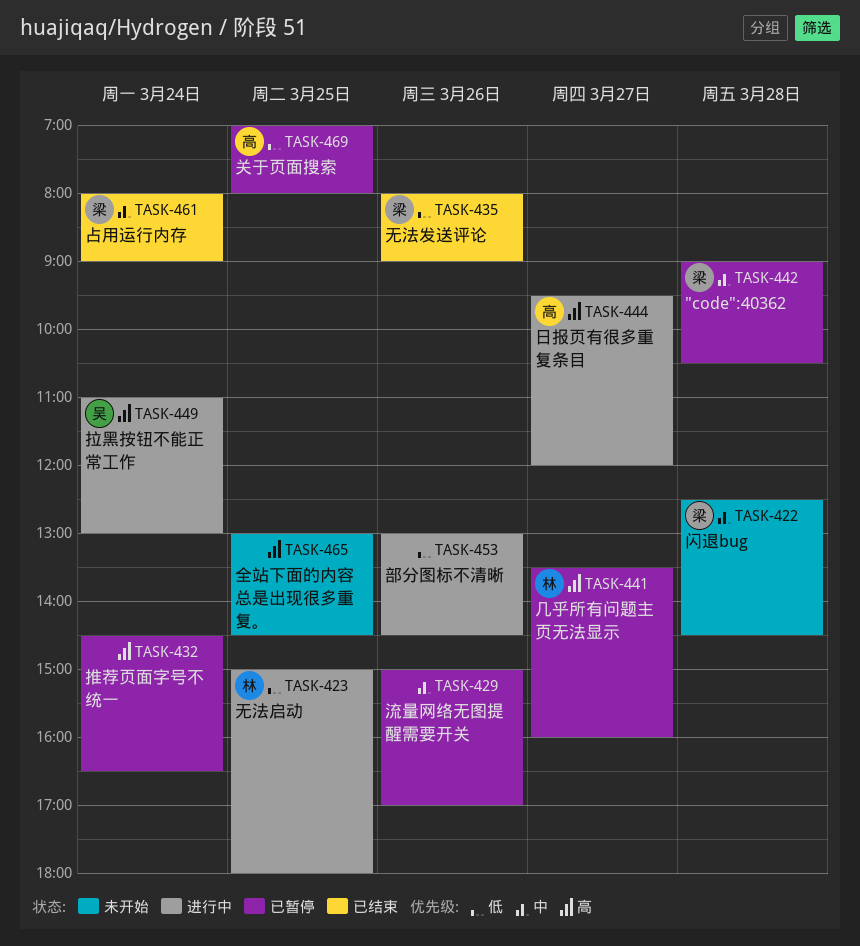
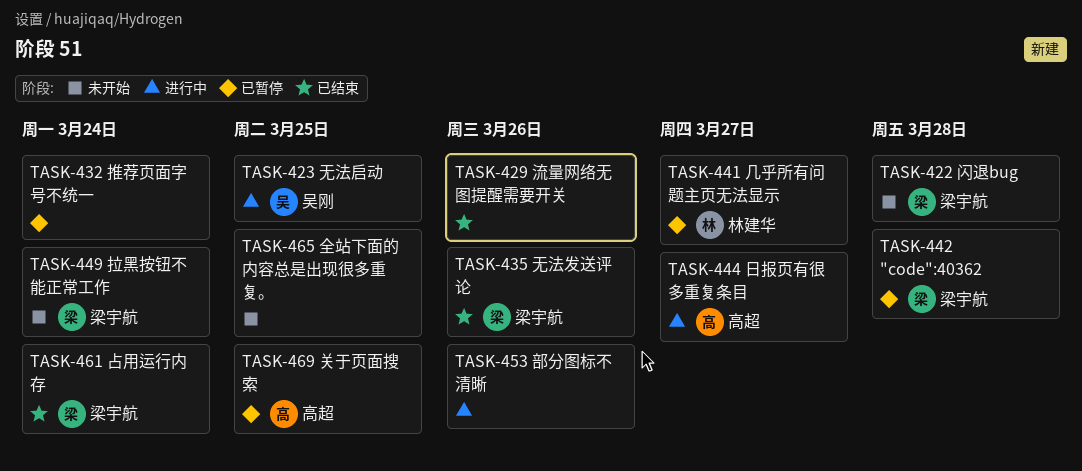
TASK-423, owner: 林建华 -> 吴刚
TASK-429, status: 已暂停 -> 已结束
TASK-449, status: 进行中 -> 未开始
TASK-449, owner: 吴刚 -> 梁宇航

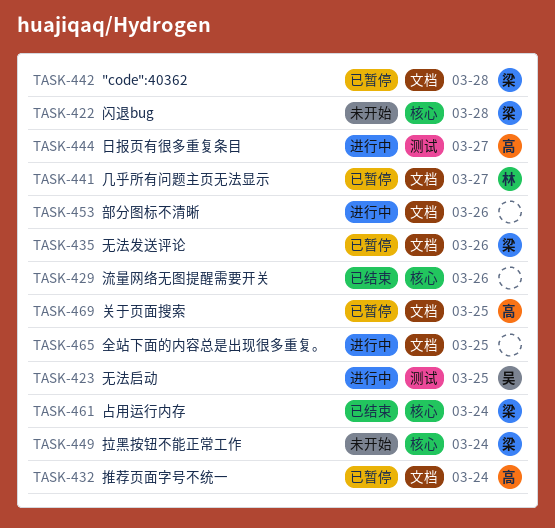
TASK-432, owner: none -> 高超
TASK-435, status: 已结束 -> 已暂停
TASK-465, status: 未开始 -> 进行中

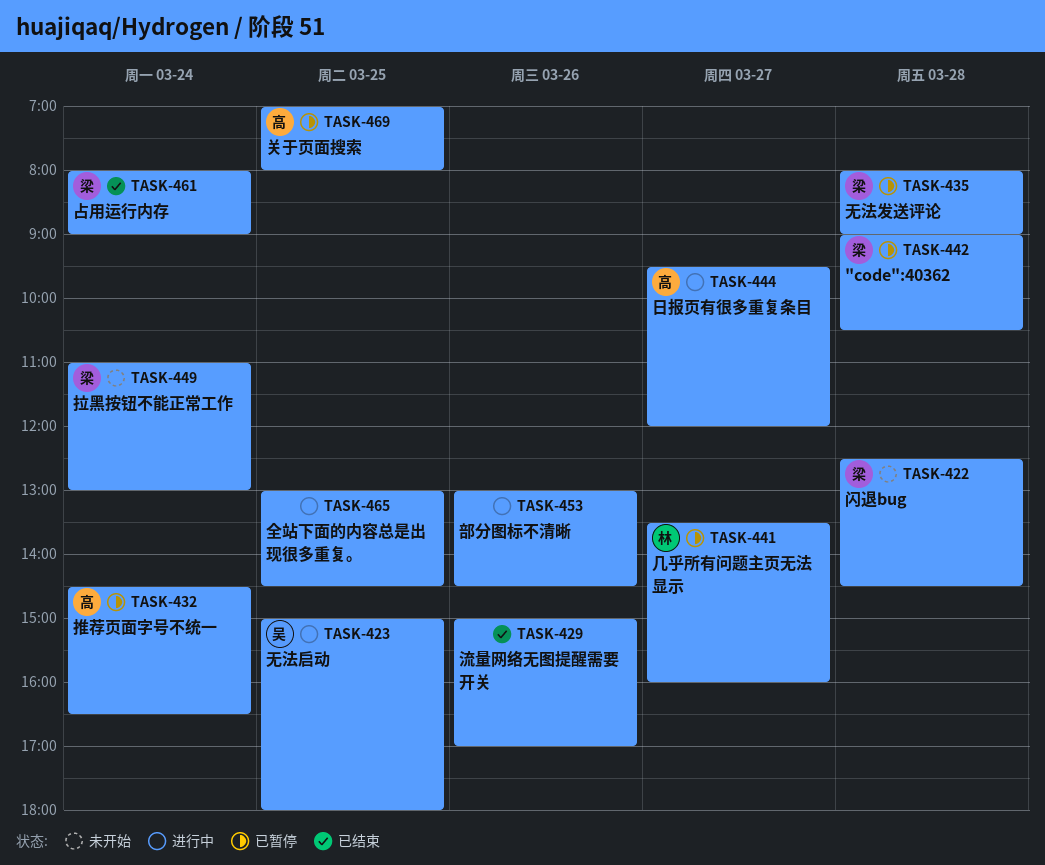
TASK-435, day: Mar 26 -> Mar 28

